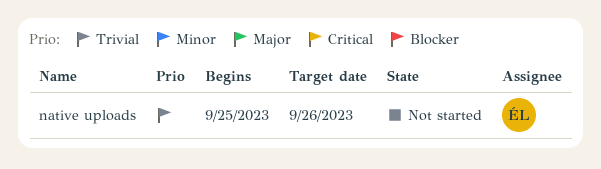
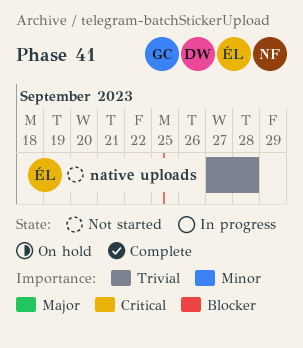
native uploads, start: Sep 25 -> Sep 27
native uploads, due: Sep 26 -> Sep 28

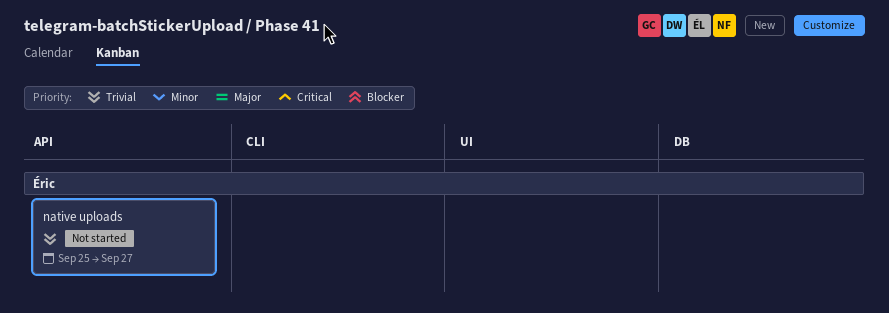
native uploads, start: Sep 27 -> Sep 25
native uploads, due: Sep 28 -> Sep 27

